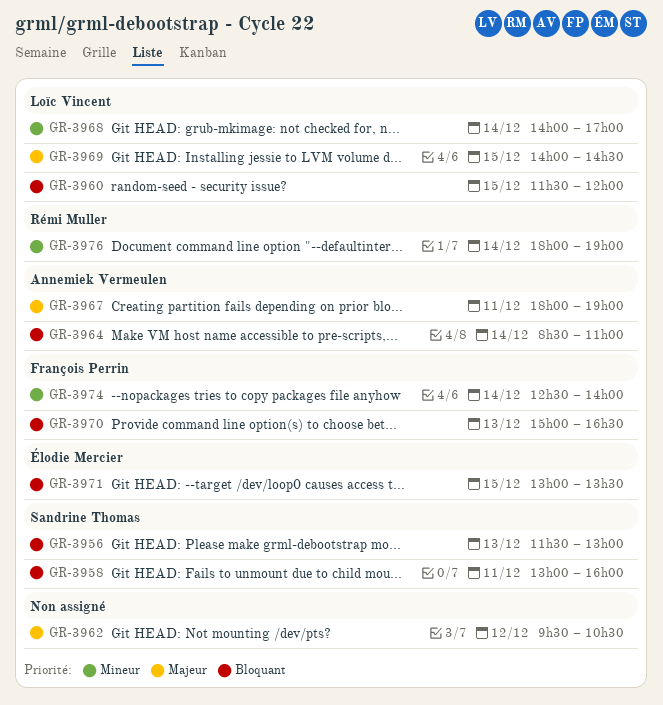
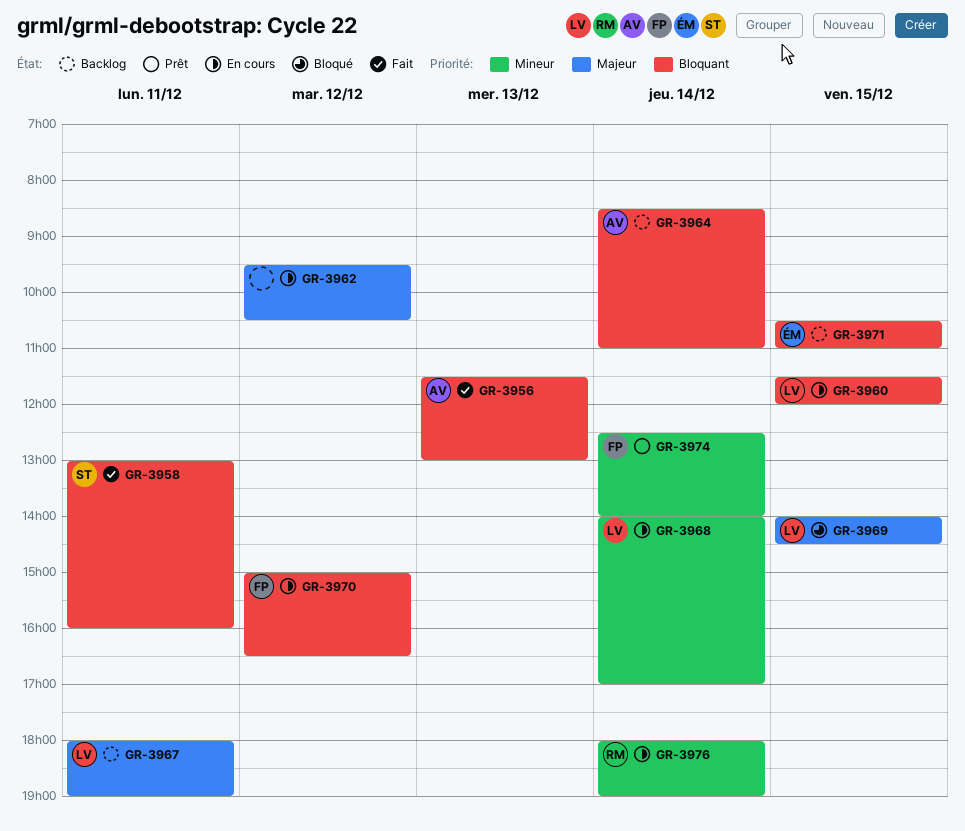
GR-3956, owner: Sandrine Thomas -> Annemiek Vermeulen
GR-3967, owner: Annemiek Vermeulen -> Loïc Vincent
GR-3970, day: Dec 13 -> Dec 12
GR-3971, begins: 13:00 -> 10:30
GR-3971, ends: 13:30 -> 11:00

